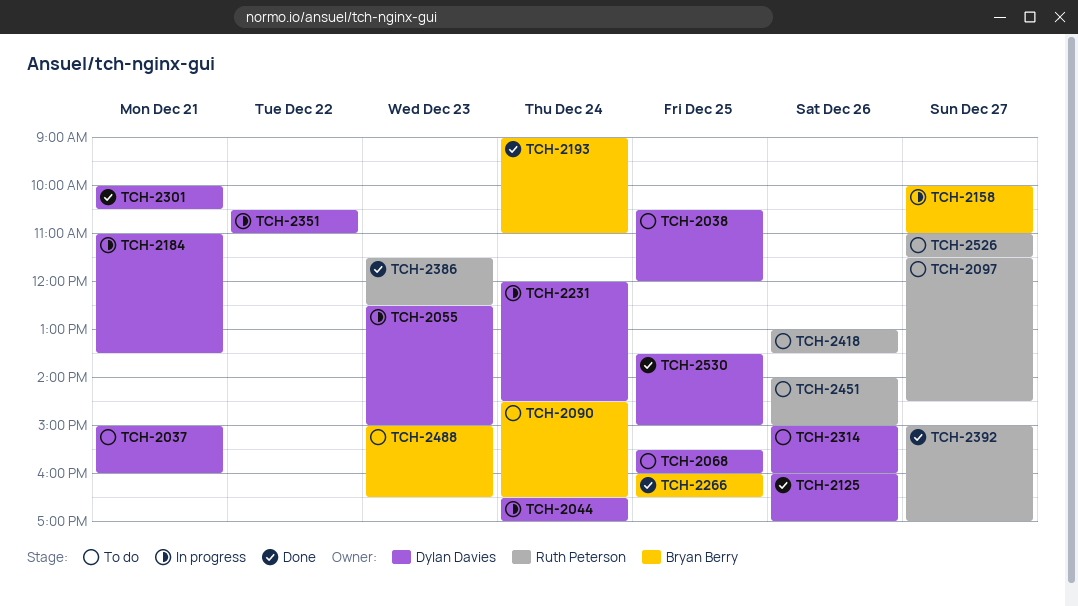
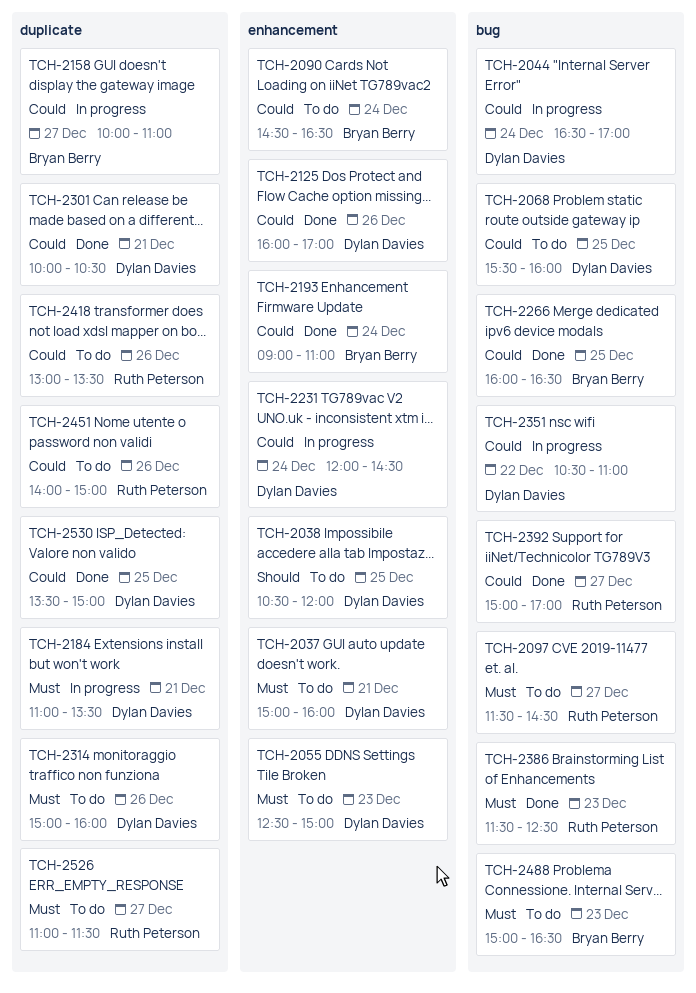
TCH-2055, status: In progress -> To do

